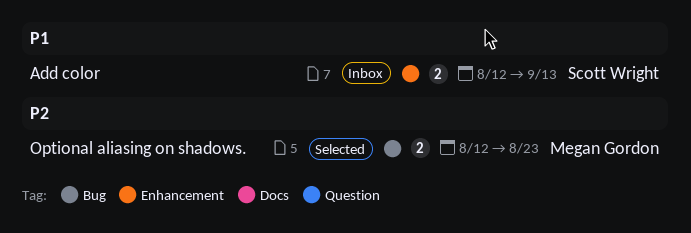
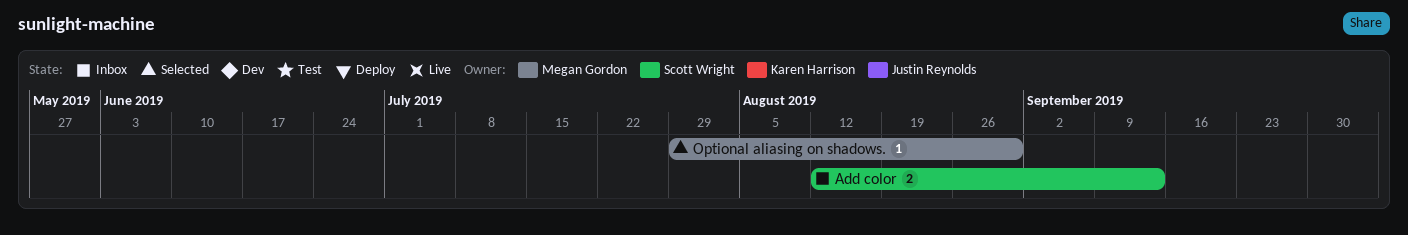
Optional aliasing on shadows., estimate: 2 -> 1
Optional aliasing on shadows., start: Aug 12 -> Jul 29
Optional aliasing on shadows., due: Aug 23 -> Aug 30

